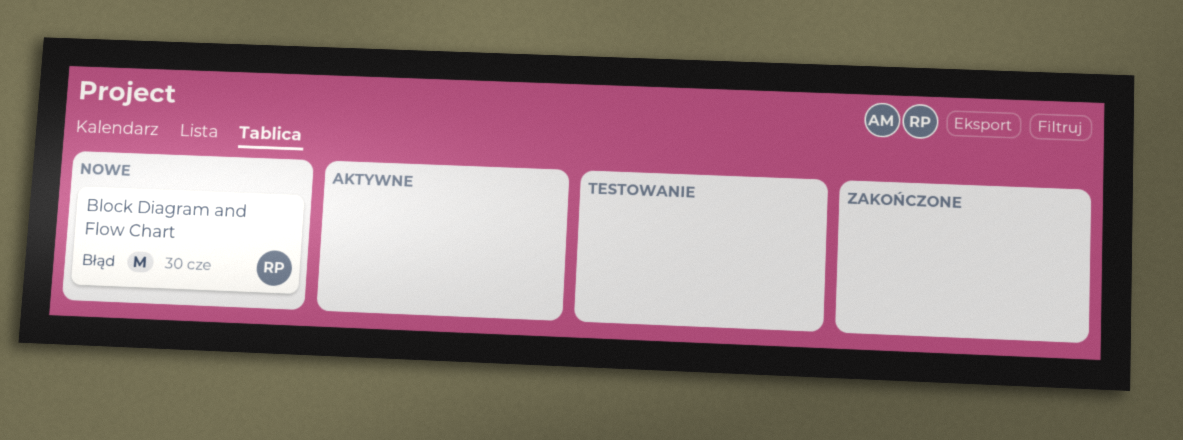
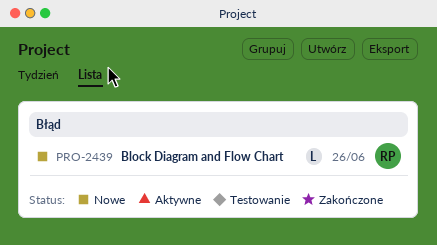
Block Diagram and Flow Chart, estimate: M -> L
Block Diagram and Flow Chart, due: Jun 30 -> Jun 26

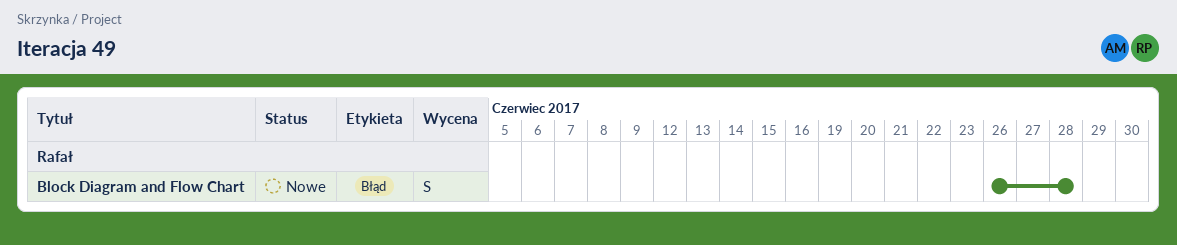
Block Diagram and Flow Chart, estimate: L -> S
Block Diagram and Flow Chart, due: Jun 26 -> Jun 28

